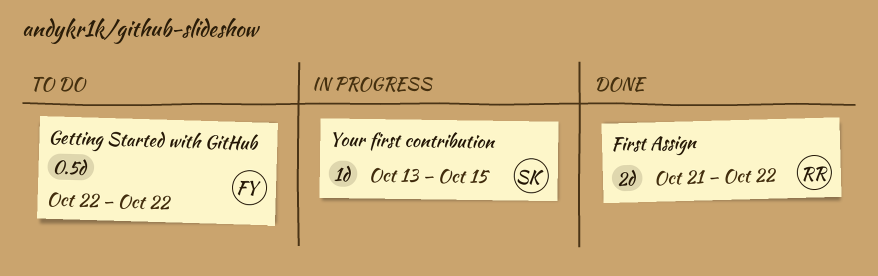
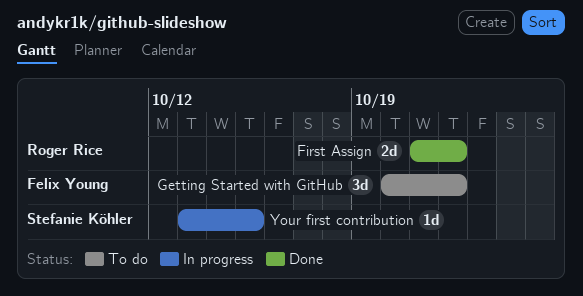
Getting Started with GitHub, estimate: 0.5d -> 3d
Getting Started with GitHub, start: Oct 22 -> Oct 20

